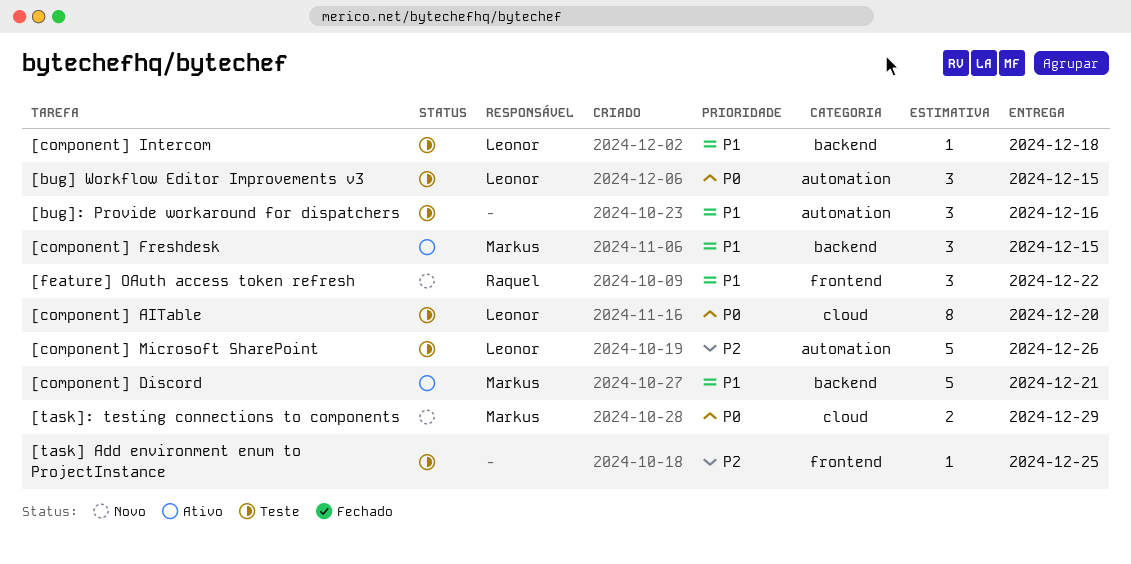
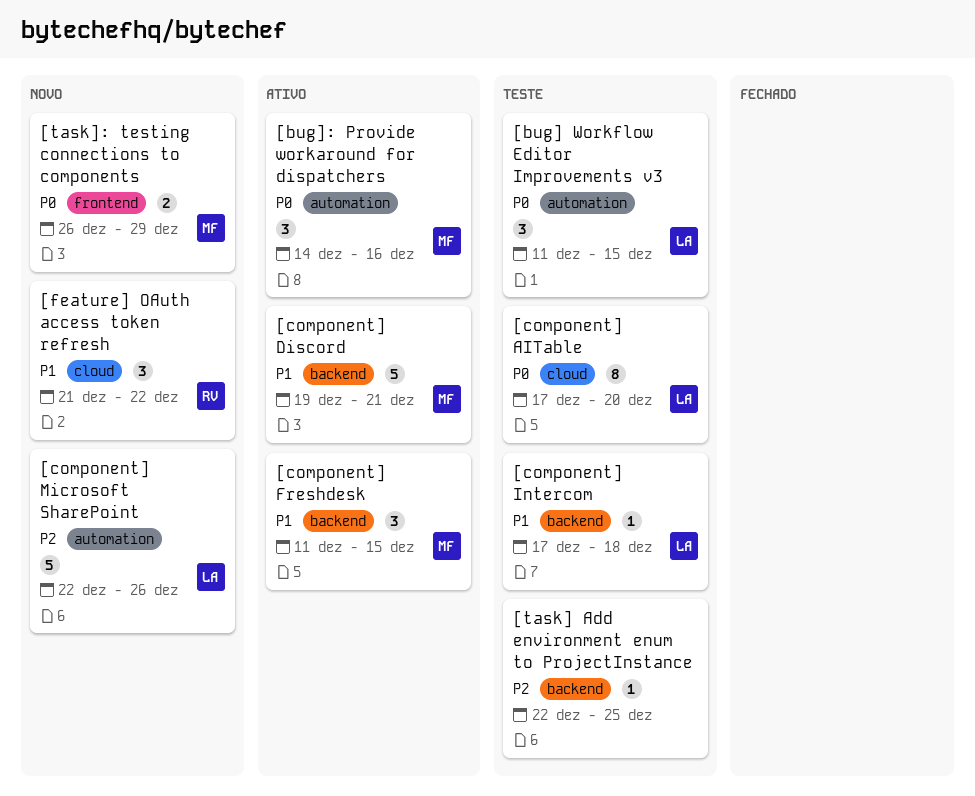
[bug]: Provide workaround for dispatchers, status: Teste -> Ativo
[bug]: Provide workaround for dispatchers, owner: none -> Markus
[bug]: Provide workaround for dispatchers, priority: P1 -> P0
[component] Microsoft SharePoint, status: Teste -> Novo
[feature] OAuth access token refresh, label: frontend -> cloud
[task] Add environment enum to ProjectInstance, label: frontend -> backend
[task]: testing connections to components, label: cloud -> frontend

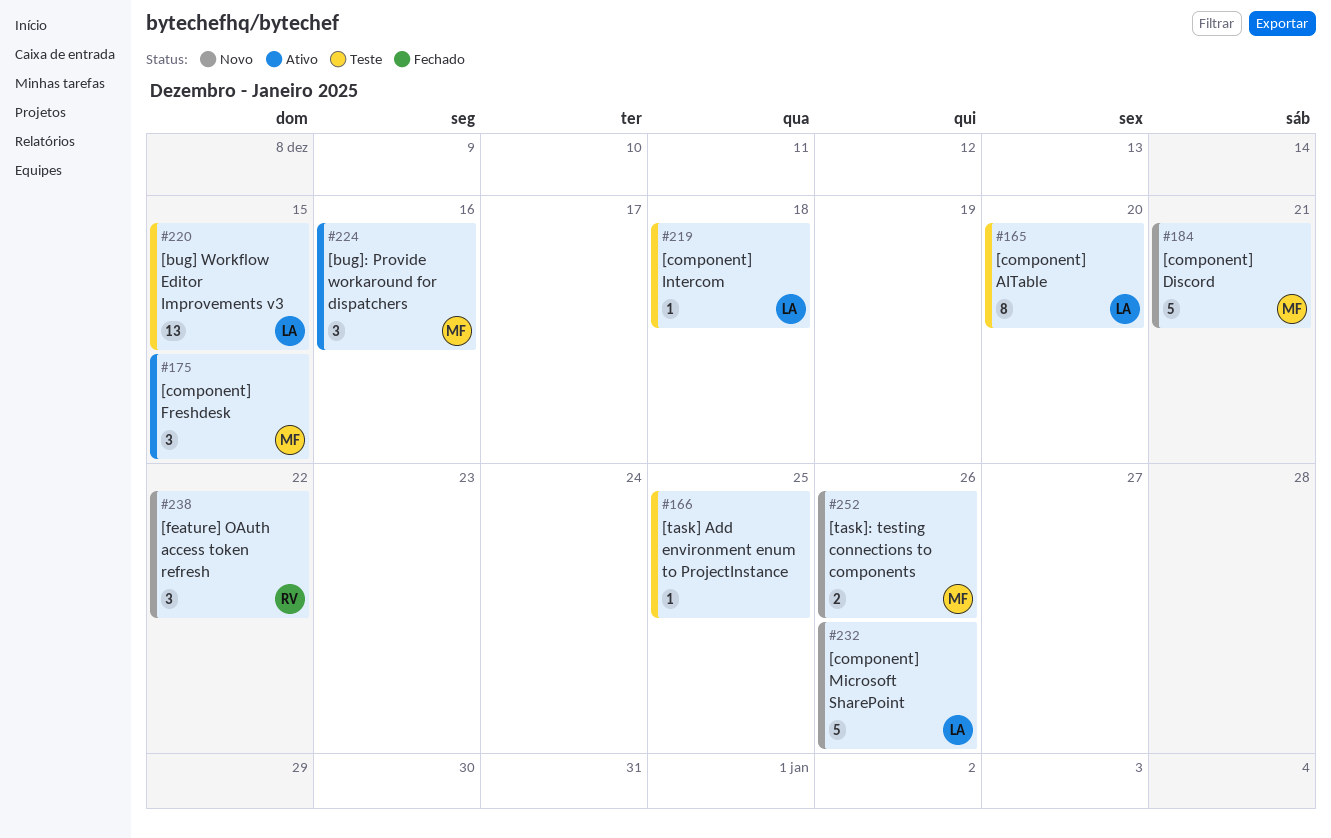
[bug] Workflow Editor Improvements v3, estimate: 3 -> 13
[component] Discord, status: Ativo -> Novo
[task]: testing connections to components, due: Dec 29 -> Dec 26

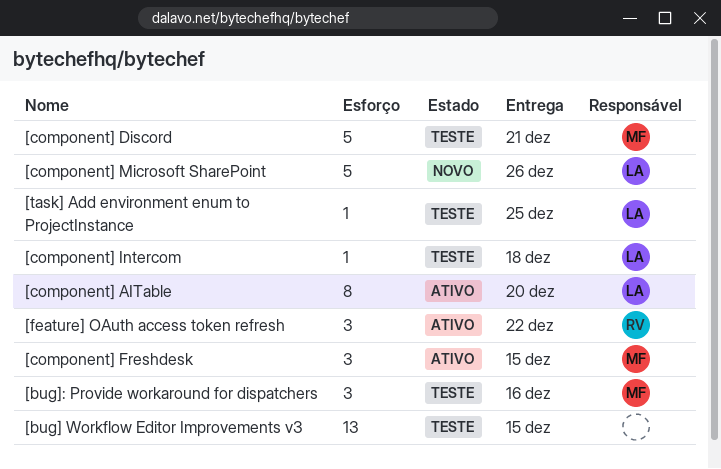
[bug] Workflow Editor Improvements v3, owner: LA -> none
[bug]: Provide workaround for dispatchers, status: Ativo -> Teste
[component] AITable, status: Teste -> Ativo
[component] Discord, status: Novo -> Teste
[feature] OAuth access token refresh, status: Novo -> Ativo
[task] Add environment enum to ProjectInstance, owner: none -> LA
[task]: testing connections to components: present -> none

